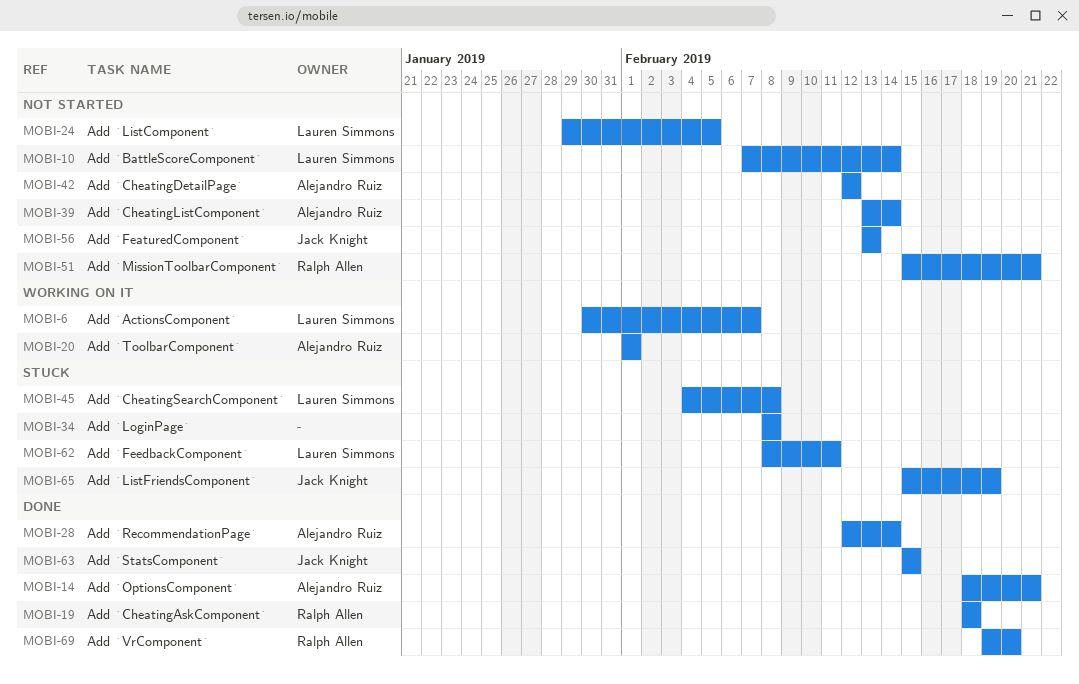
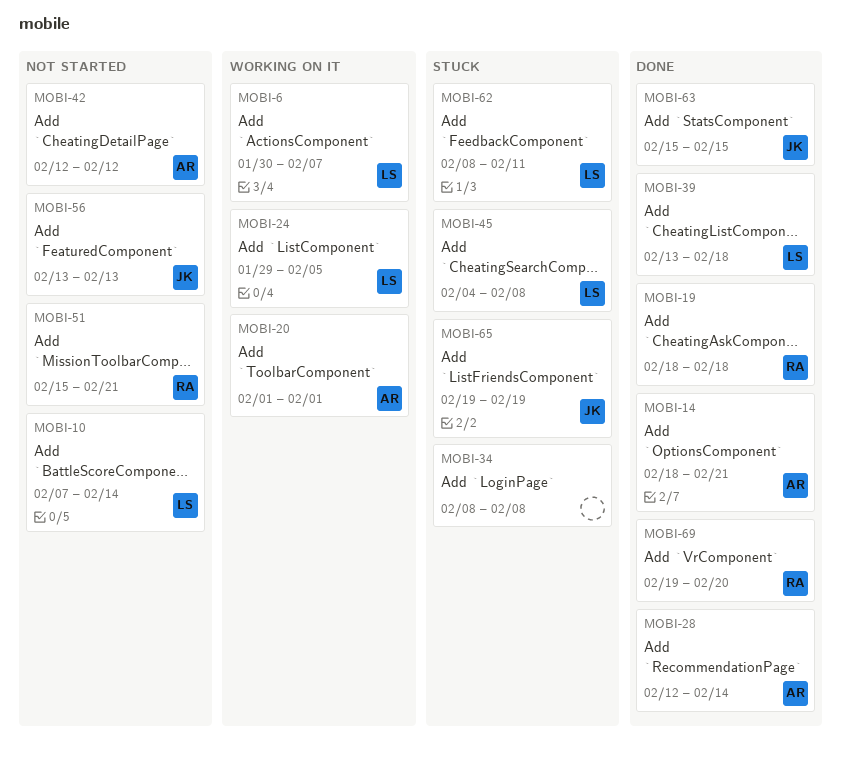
MOBI-24, status: Not started -> Working on it
MOBI-39, status: Not started -> Done
MOBI-39, owner: Alejandro Ruiz -> Lauren Simmons
MOBI-39, due: Feb 14 -> Feb 18
MOBI-65, start: Feb 15 -> Feb 19

